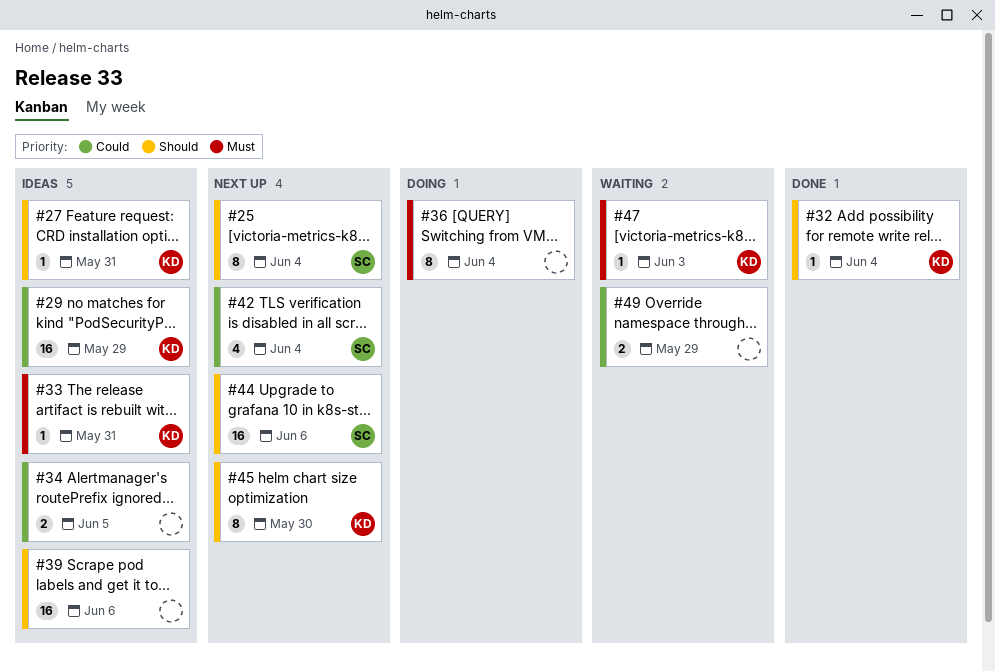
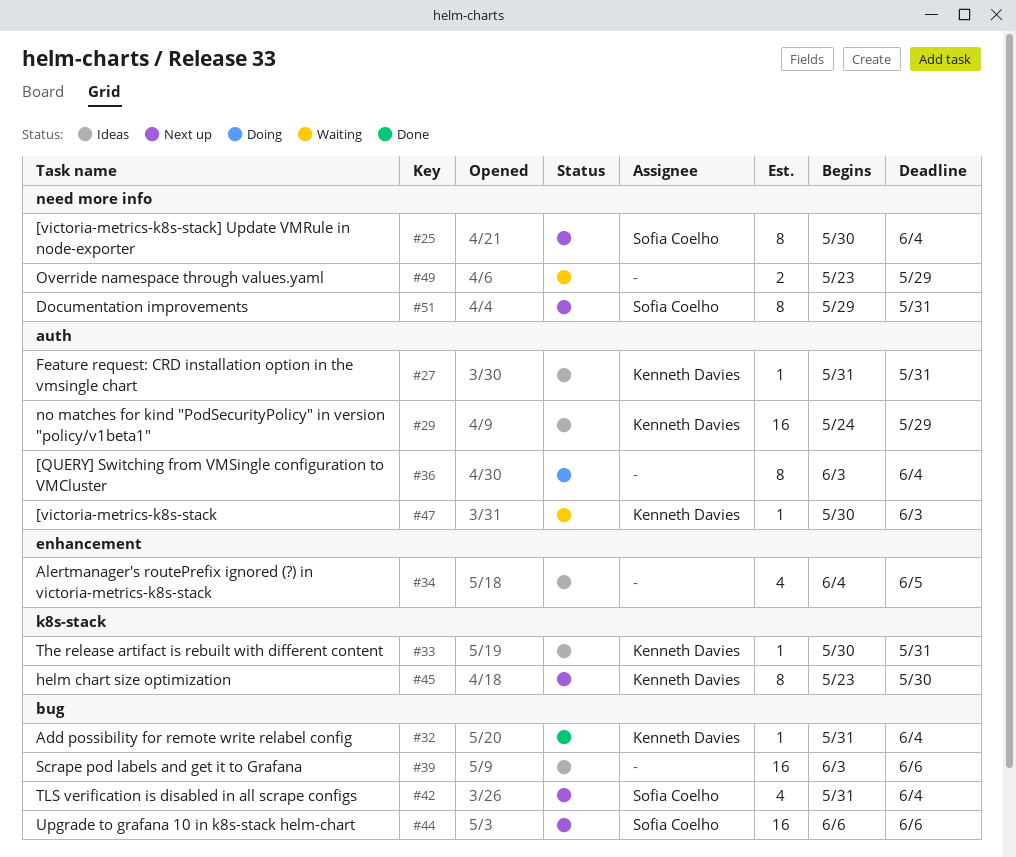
#34, estimate: 2 -> 4
#51: none -> present

